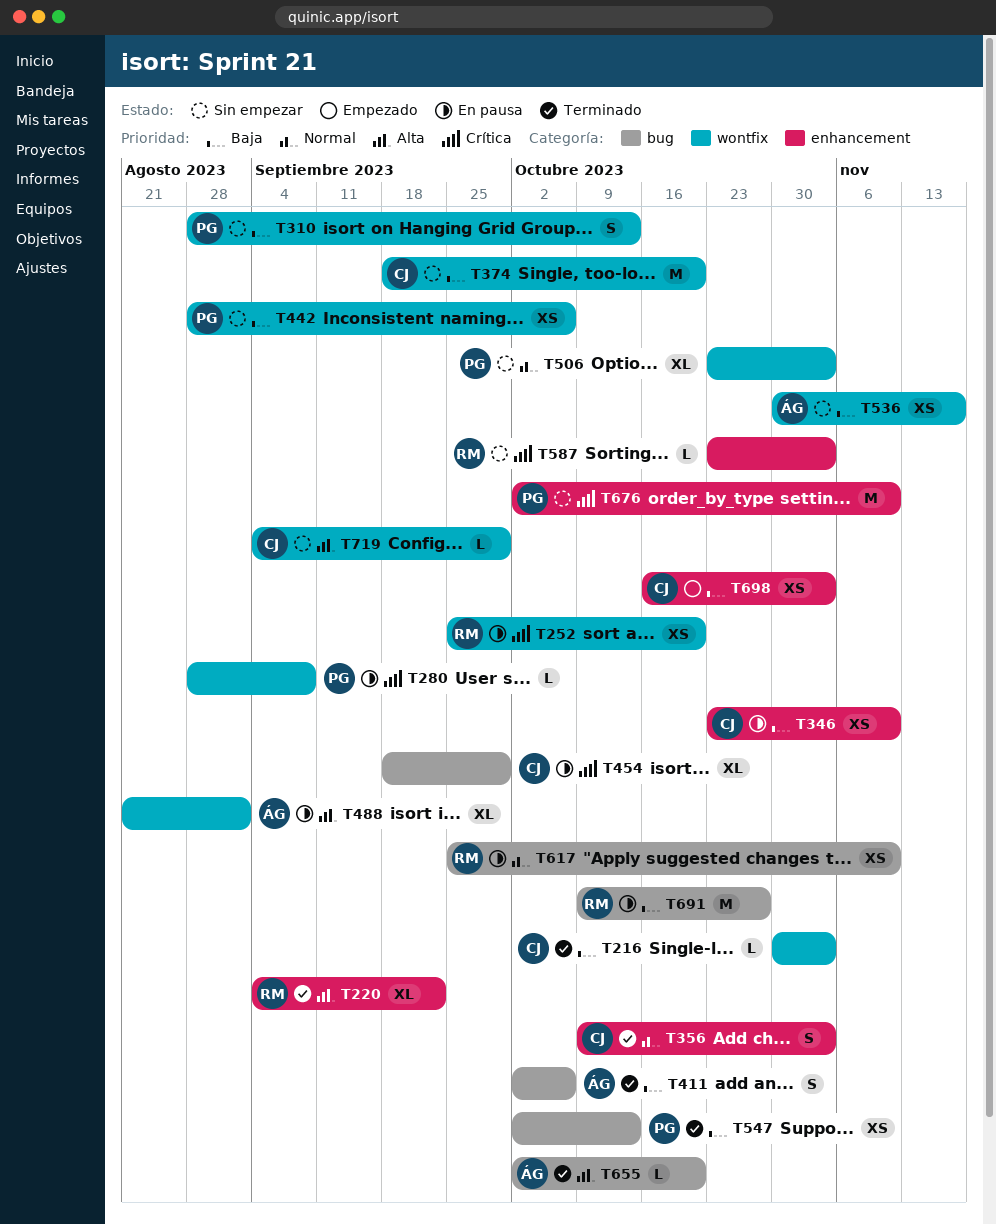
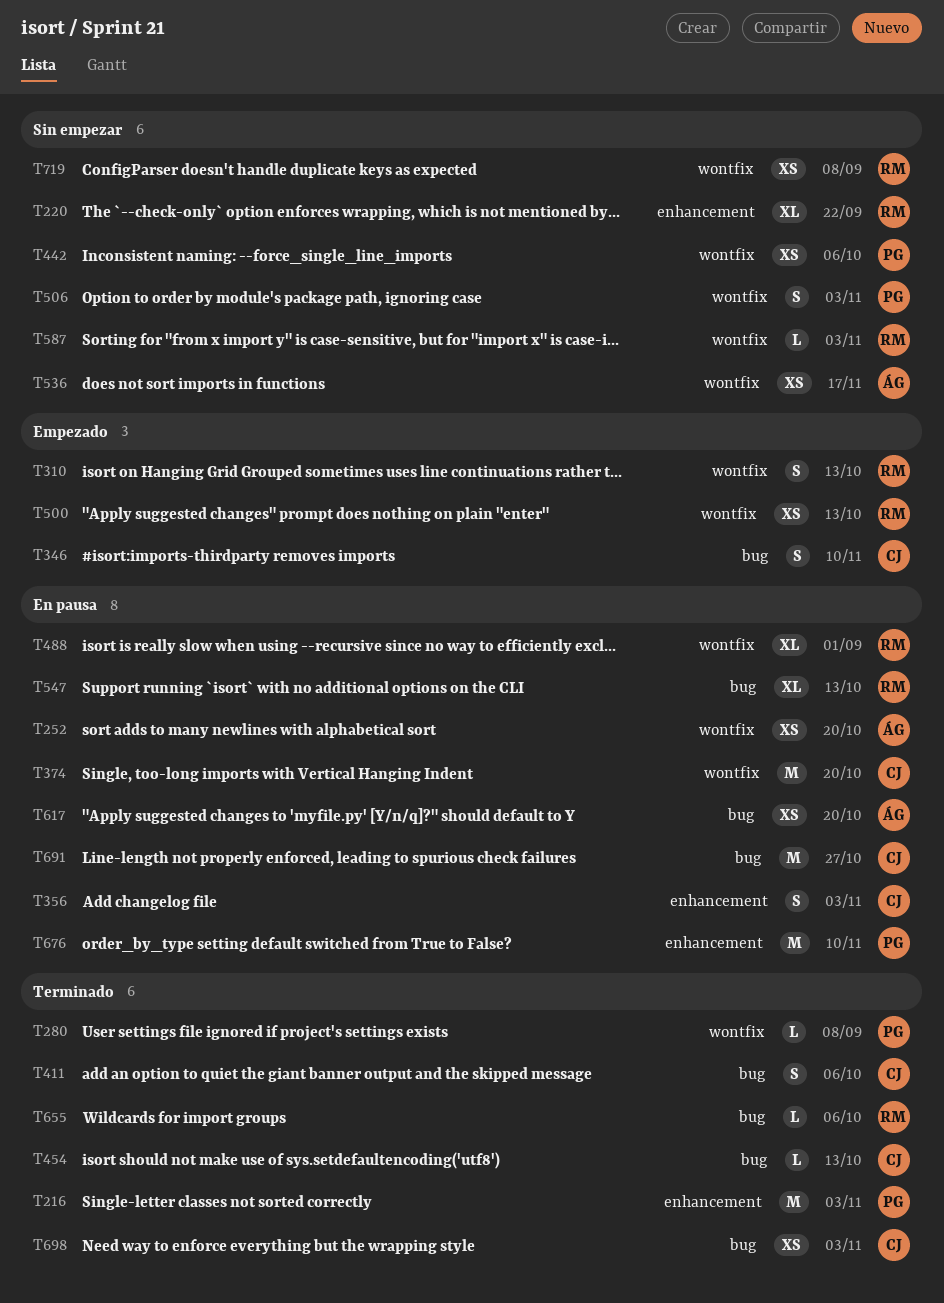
T216, owner: CJ -> PG
T216, label: wontfix -> enhancement
T216, estimate: L -> M
T220, status: Terminado -> Sin empezar
T252, owner: RM -> ÁG
T280, status: En pausa -> Terminado
T310, status: Sin empezar -> Empezado
T310, owner: PG -> RM
T346, status: En pausa -> Empezado
T346, label: enhancement -> bug
T346, estimate: XS -> S
T356, status: Terminado -> En pausa
T374, status: Sin empezar -> En pausa
T411, owner: ÁG -> CJ
T454, status: En pausa -> Terminado
T454, estimate: XL -> L
T454, due: Sep 29 -> Oct 13
T488, owner: ÁG -> RM
T500: none -> present
T506, estimate: XL -> S
T547, status: Terminado -> En pausa
T547, owner: PG -> RM
T547, estimate: XS -> XL
T587, label: enhancement -> wontfix
T617, owner: RM -> ÁG
T617, due: Nov 10 -> Oct 20
T655, owner: ÁG -> RM
T655, due: Oct 20 -> Oct 6
T676, status: Sin empezar -> En pausa
T691, owner: RM -> CJ
T698, status: Empezado -> Terminado
T698, label: enhancement -> bug
T719, owner: CJ -> RM
T719, estimate: L -> XS
T719, due: Sep 29 -> Sep 8

